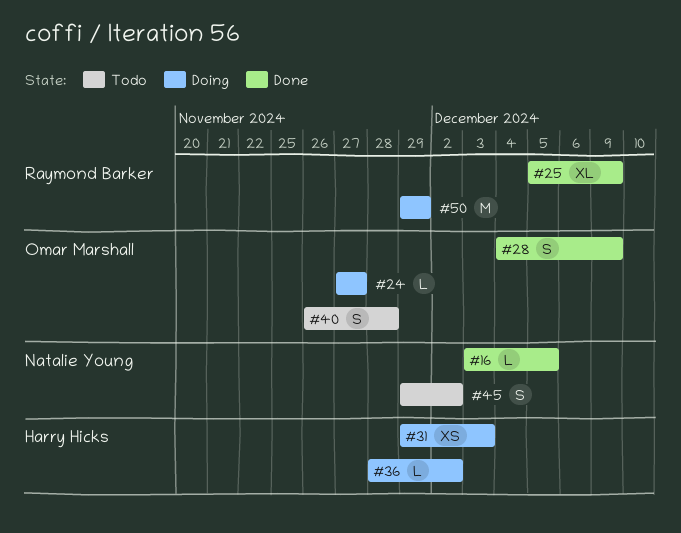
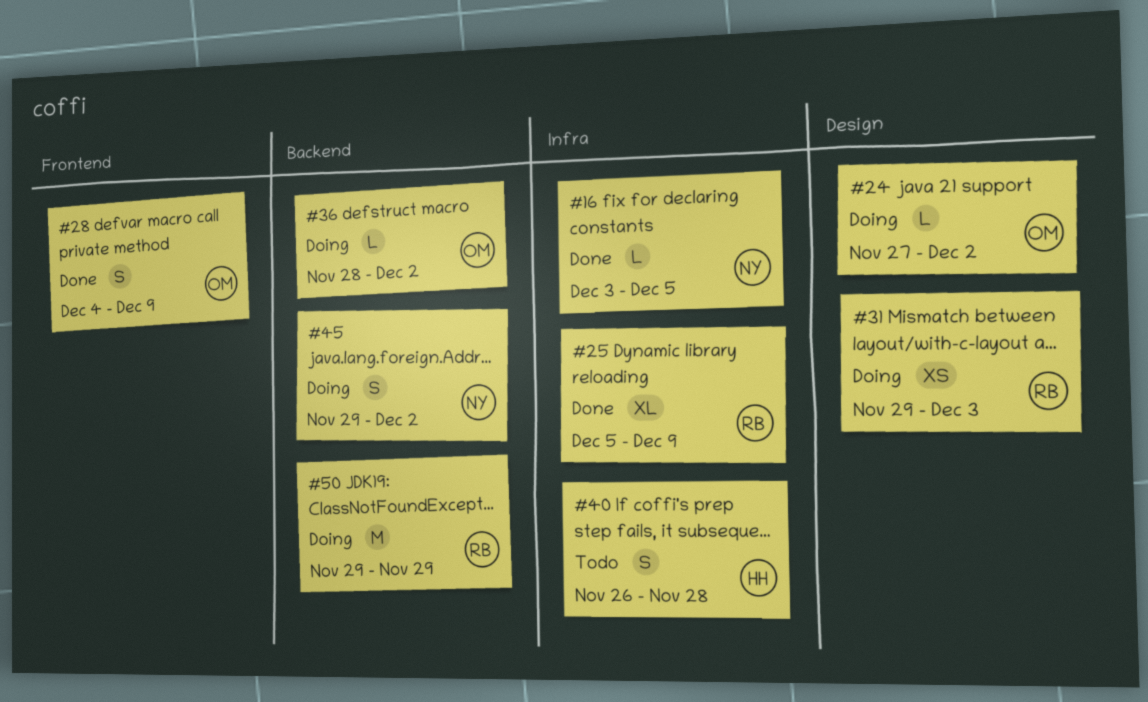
#24, due: Nov 27 -> Dec 2
#31, owner: Harry Hicks -> Raymond Barker
#36, owner: Harry Hicks -> Omar Marshall
#40, owner: Omar Marshall -> Harry Hicks
#45, status: Todo -> Doing

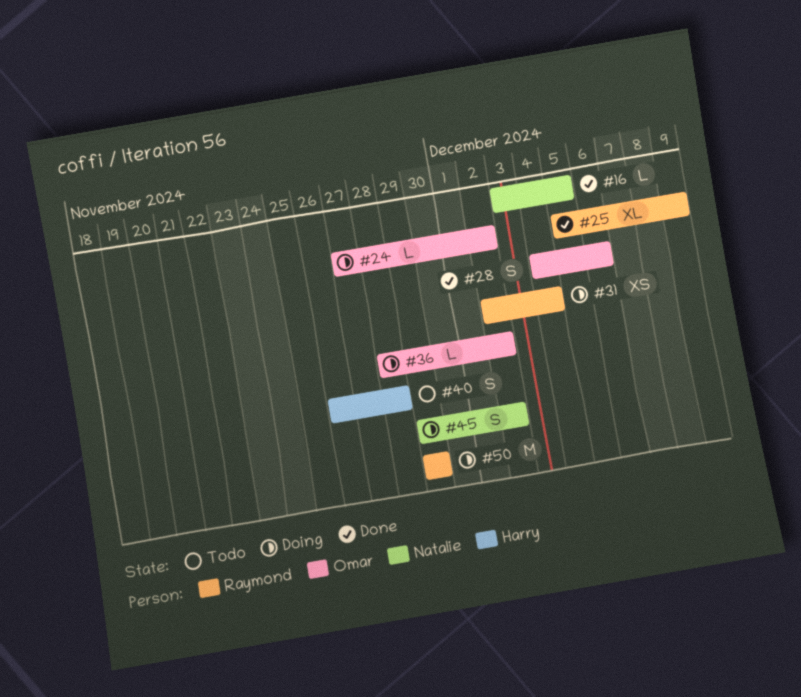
#28, due: Dec 9 -> Dec 6
#31, start: Nov 29 -> Dec 2
#31, due: Dec 3 -> Dec 4

